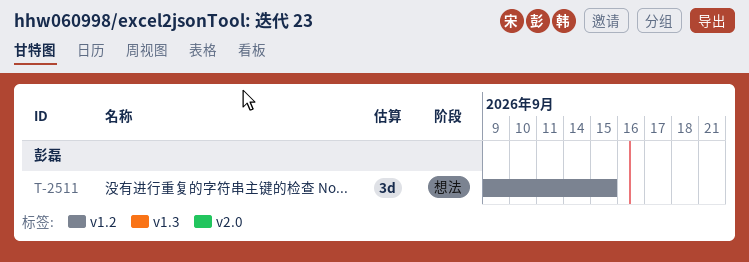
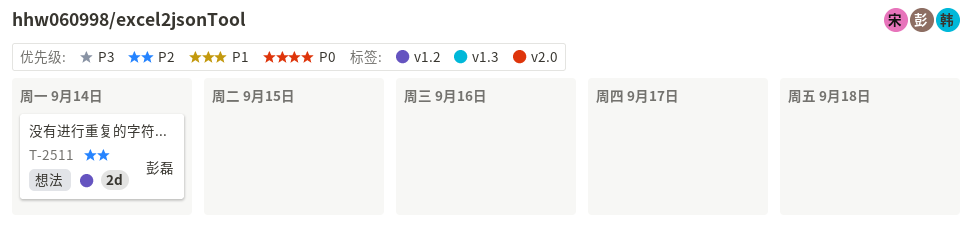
T-2511, estimate: 3d -> 2d
T-2511, due: Sep 15 -> Sep 14

